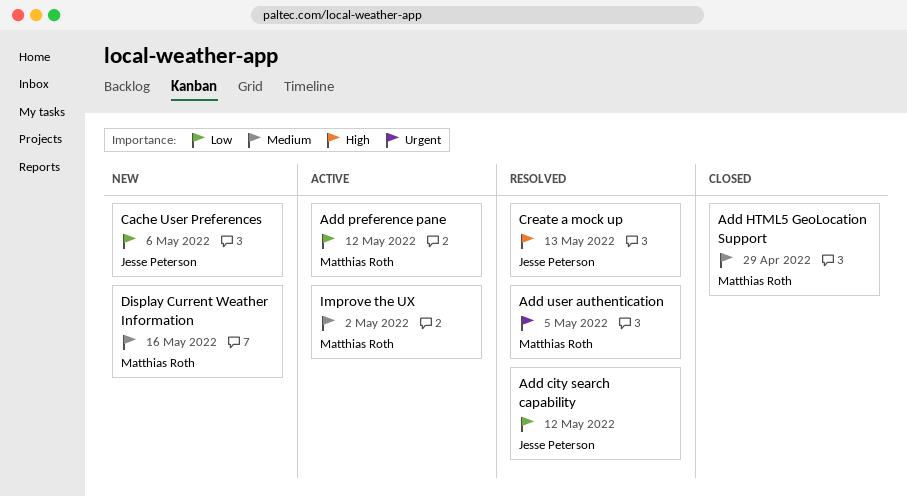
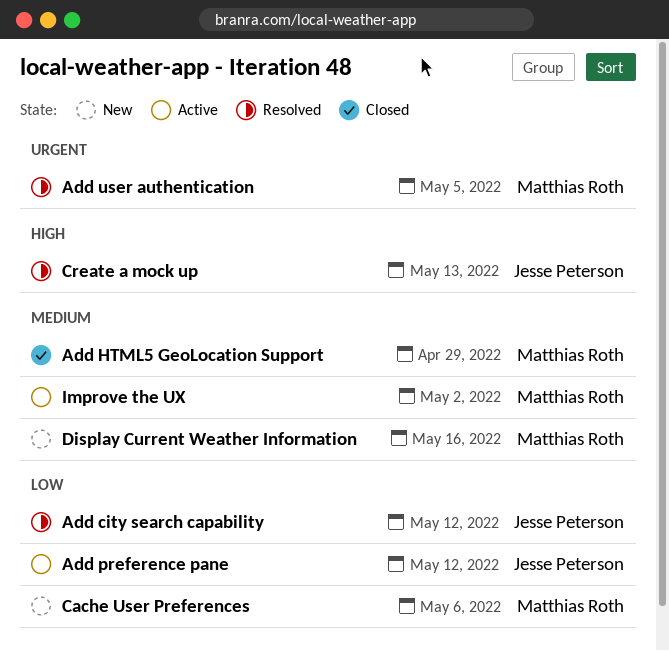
Add preference pane, owner: Matthias Roth -> Jesse Peterson
Cache User Preferences, owner: Jesse Peterson -> Matthias Roth

